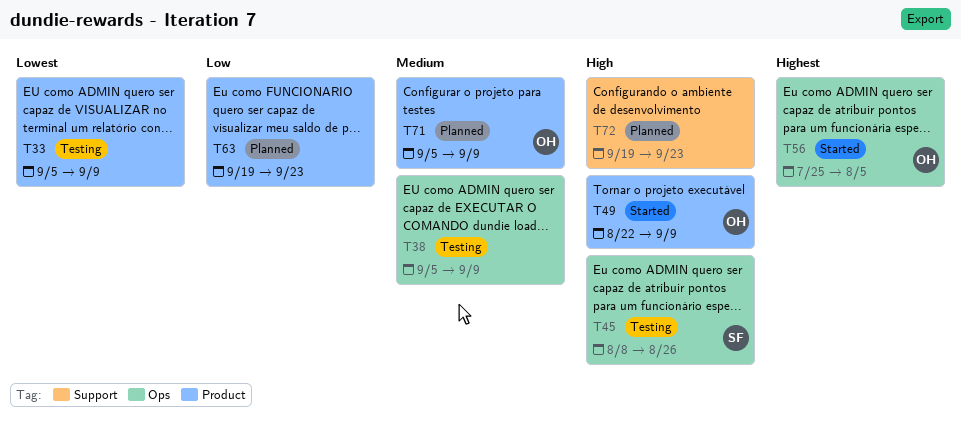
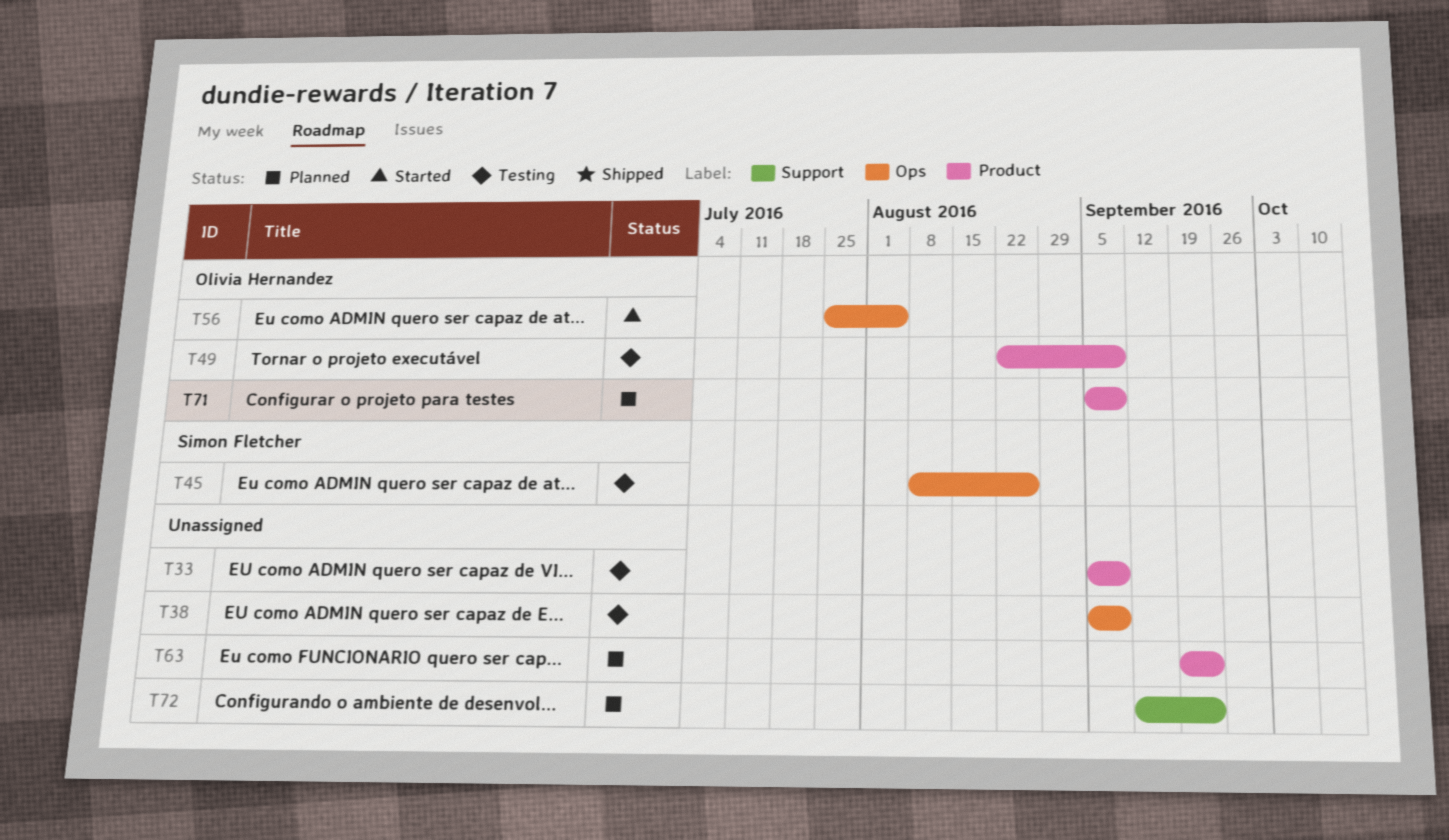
T49, status: Started -> Testing
T72, start: Sep 19 -> Sep 12

